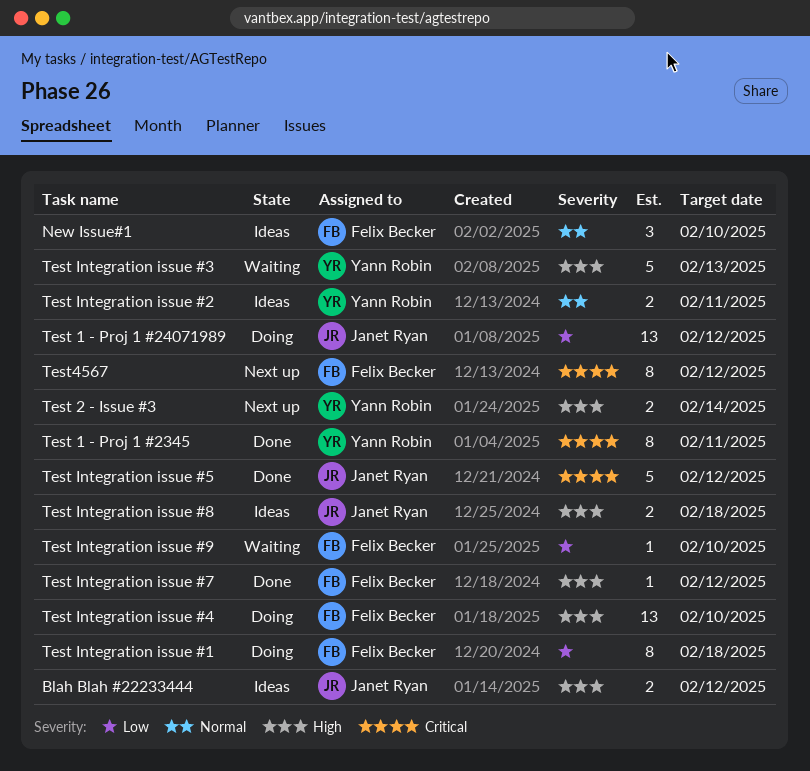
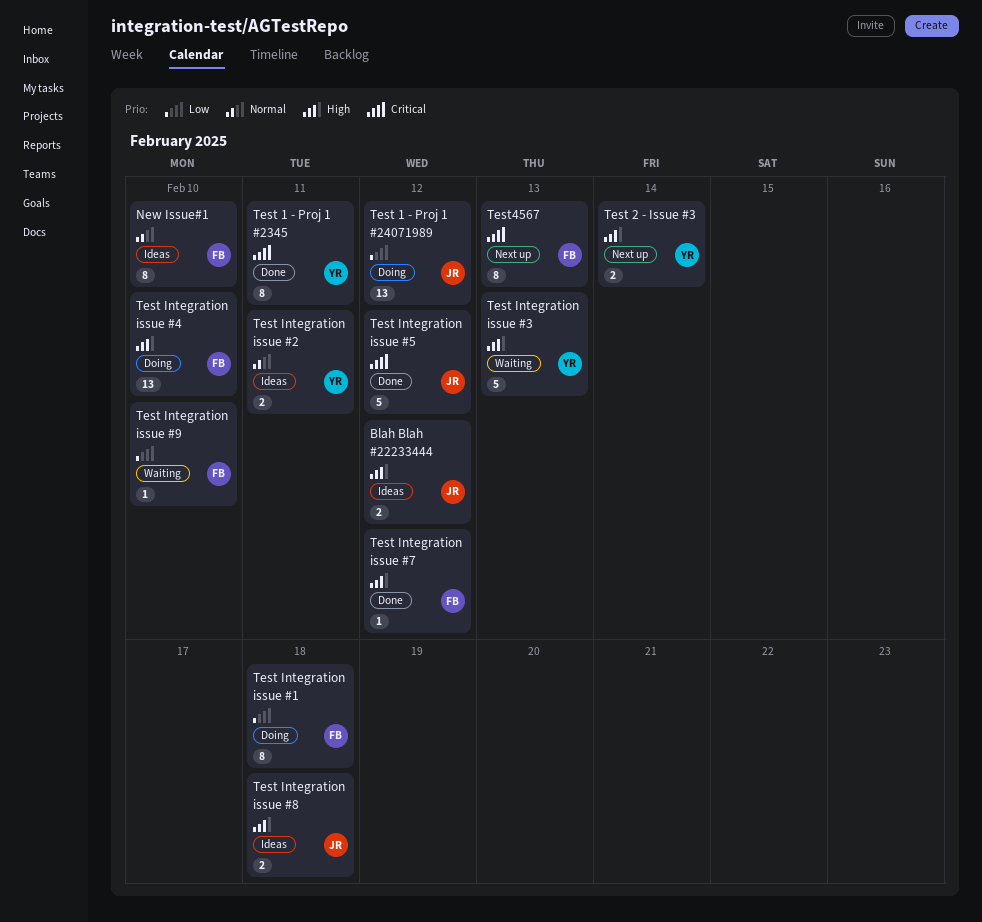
New Issue#1, estimate: 3 -> 8
Test4567, due: Feb 12 -> Feb 13

